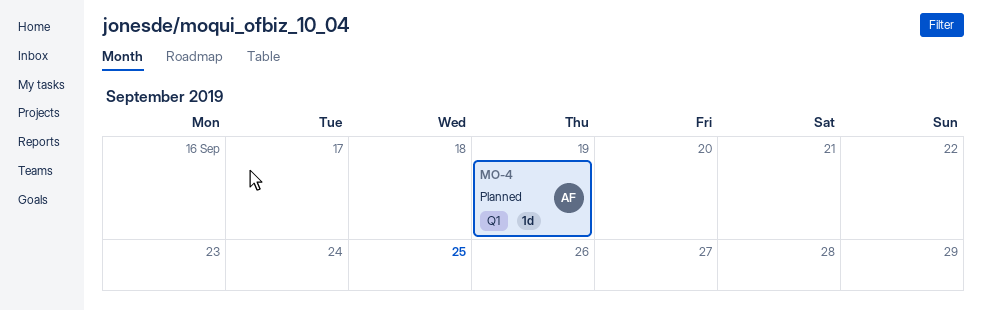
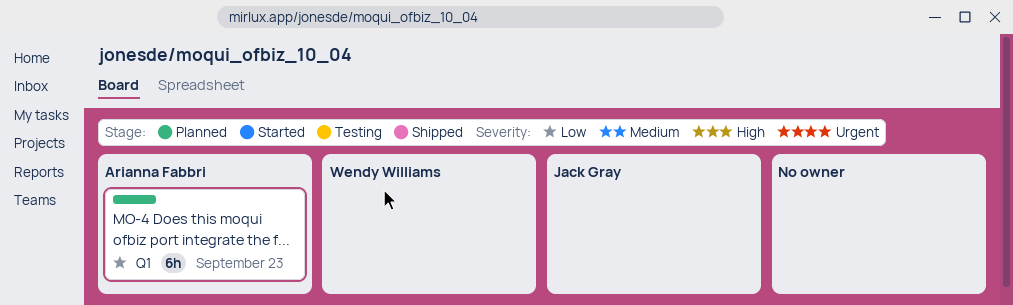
MO-4, estimate: 1d -> 6h
MO-4, due: Sep 19 -> Sep 23

